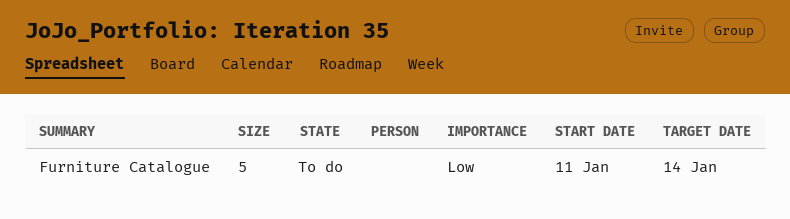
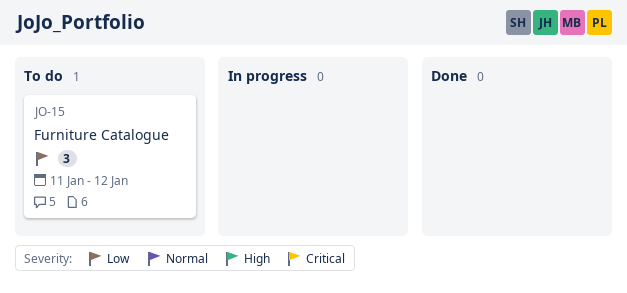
Furniture Catalogue, estimate: 5 -> 3
Furniture Catalogue, due: Jan 14 -> Jan 12

